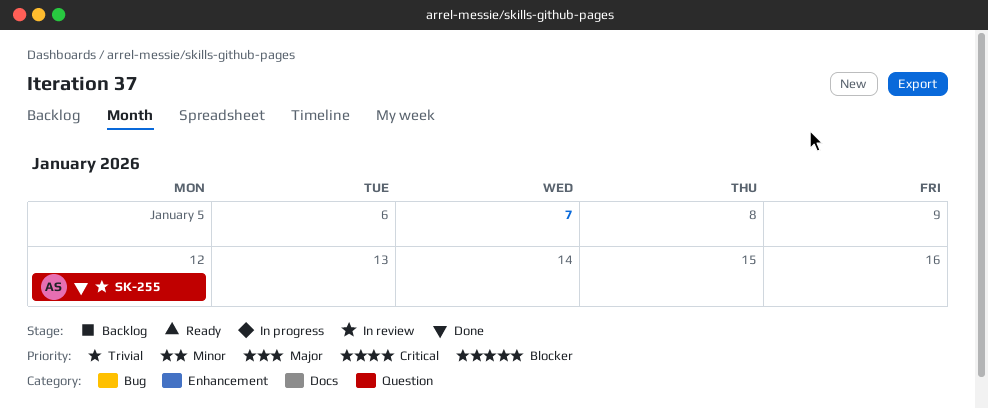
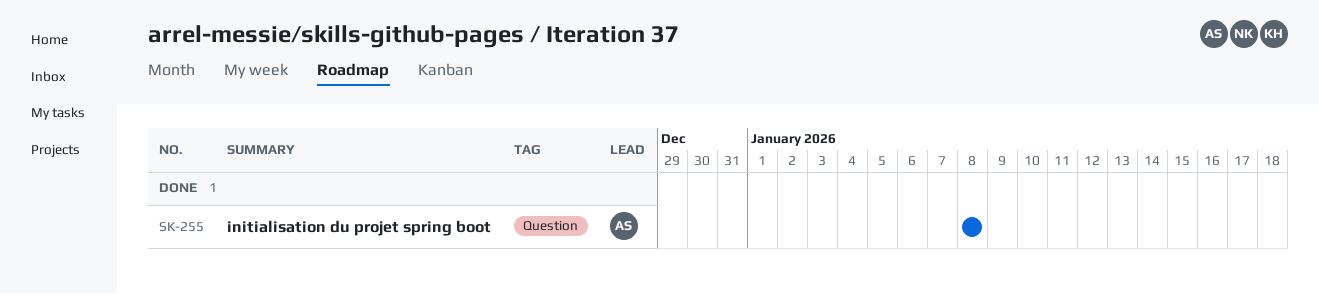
SK-255, start: Jan 12 -> Jan 8
SK-255, due: Jan 12 -> Jan 8

